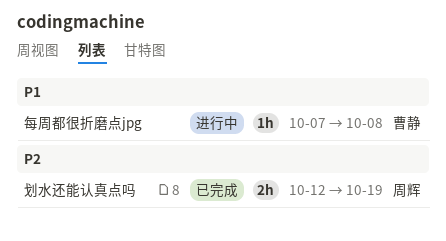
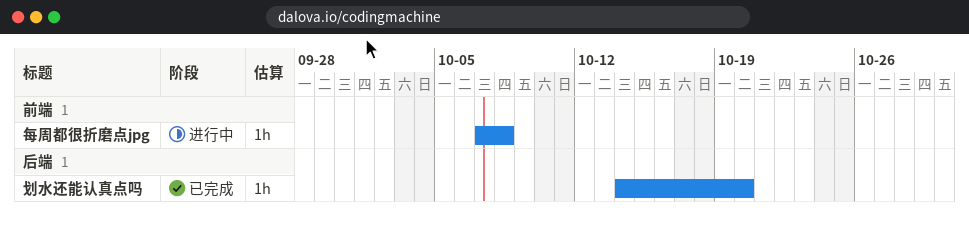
划水还能认真点吗, estimate: 2h -> 1h
划水还能认真点吗, start: Oct 12 -> Oct 14
划水还能认真点吗, due: Oct 19 -> Oct 20

